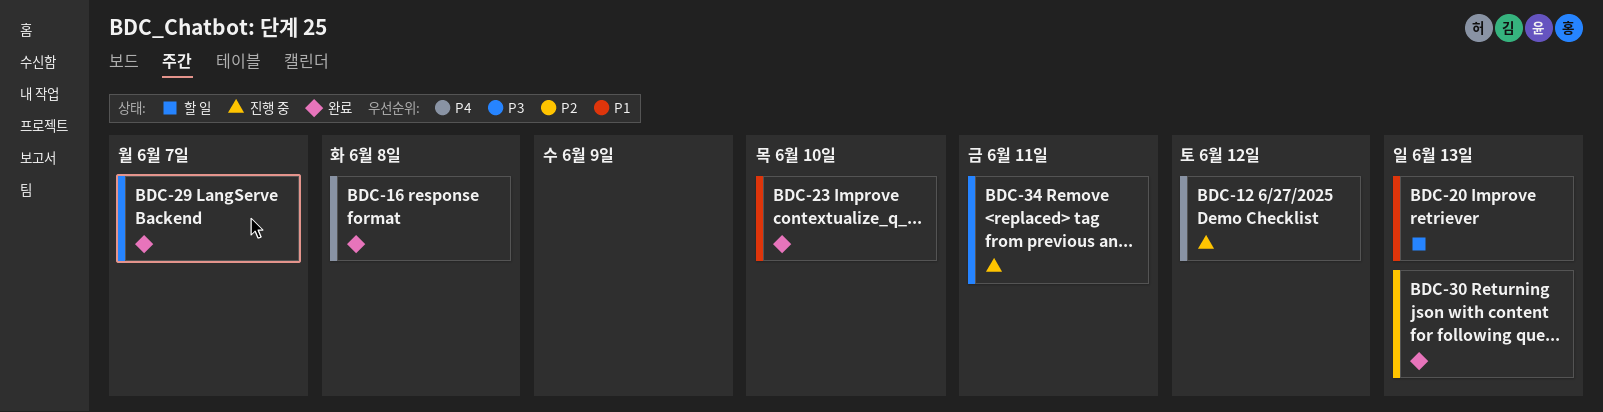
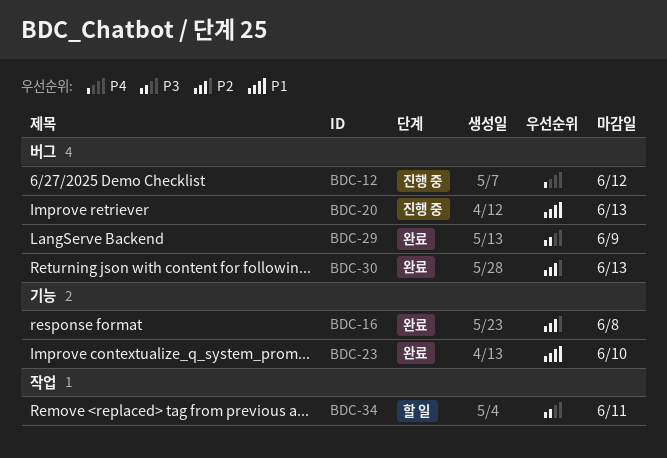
BDC-16, priority: P4 -> P2
BDC-20, status: 할 일 -> 진행 중
BDC-29, due: Jun 7 -> Jun 9
BDC-34, status: 진행 중 -> 할 일

